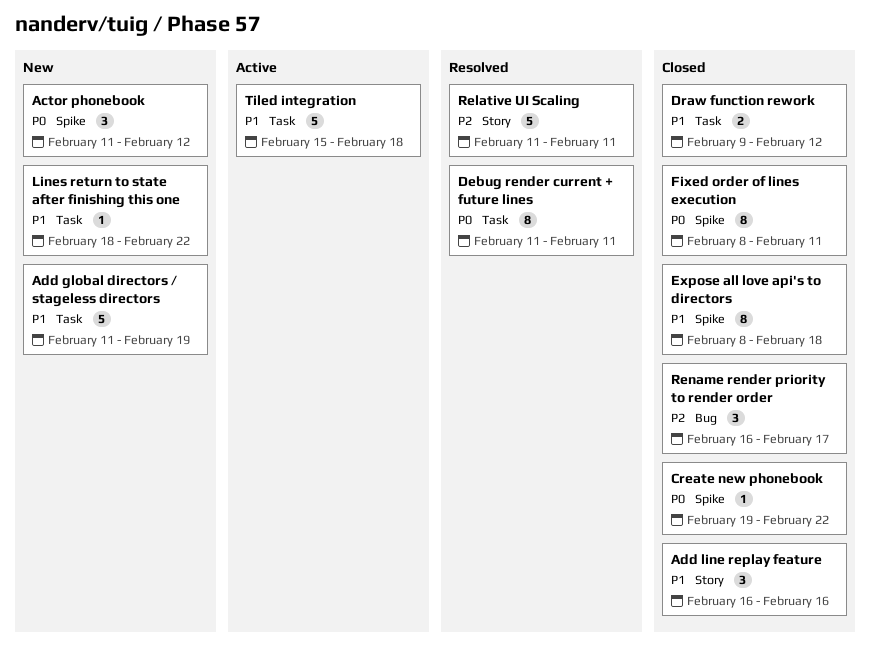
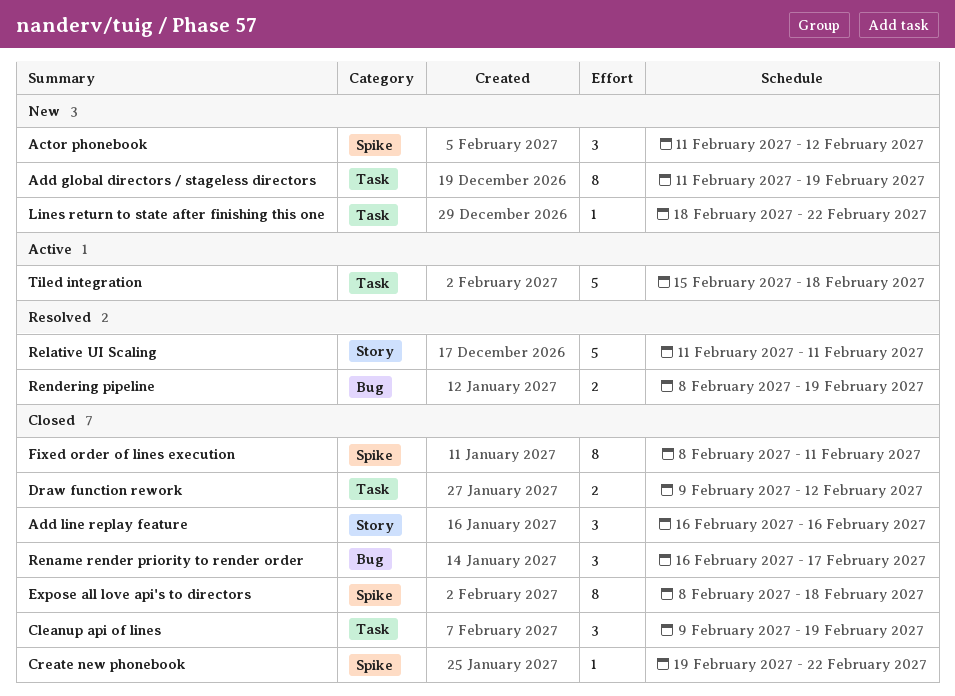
Add global directors / stageless directors, estimate: 5 -> 8
Cleanup api of lines: none -> present
Debug render current + future lines: present -> none
Rendering pipeline: none -> present

